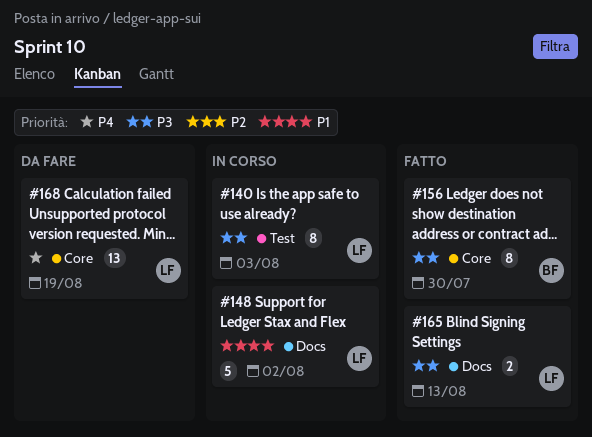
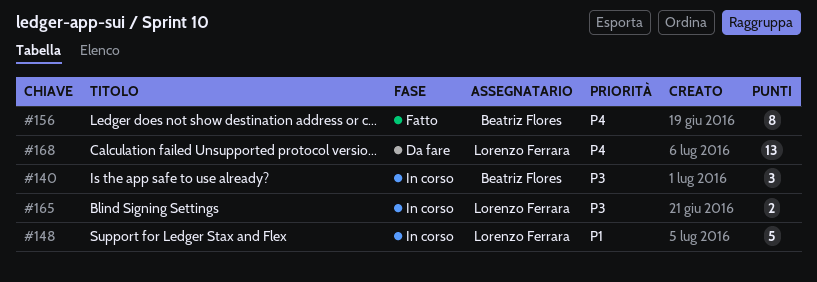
#140, owner: Lorenzo Ferrara -> Beatriz Flores
#140, estimate: 8 -> 3
#156, priority: P3 -> P4
#165, status: Fatto -> In corso

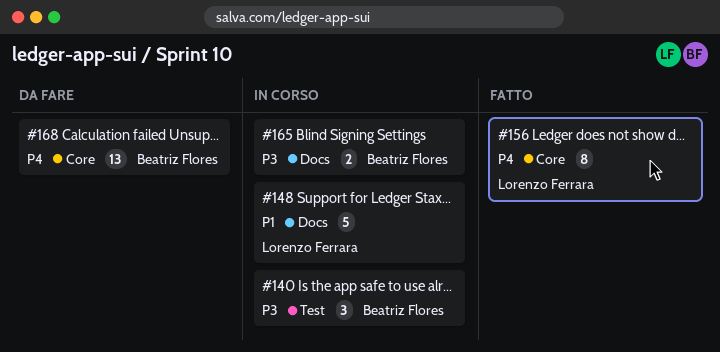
#156, owner: Beatriz Flores -> Lorenzo Ferrara
#165, owner: Lorenzo Ferrara -> Beatriz Flores
#168, owner: Lorenzo Ferrara -> Beatriz Flores

